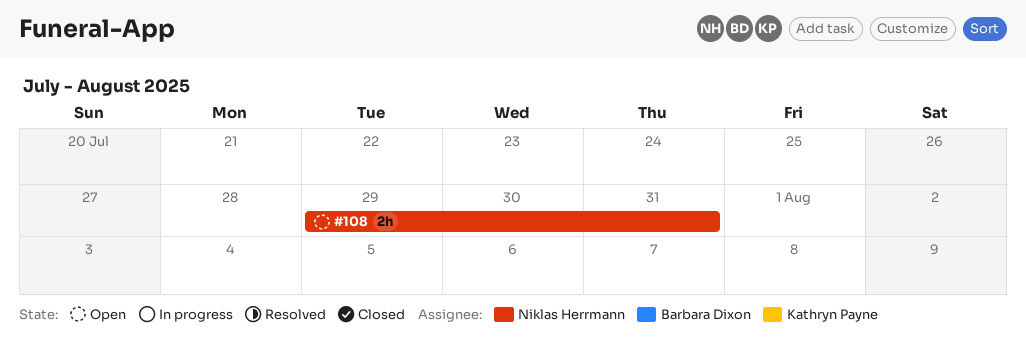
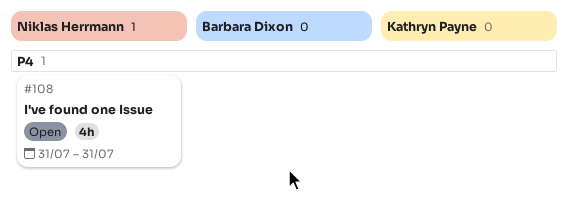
#108, estimate: 2h -> 4h
#108, start: Jul 29 -> Jul 31

